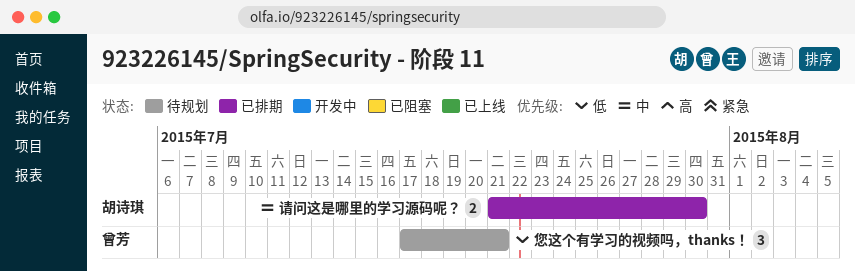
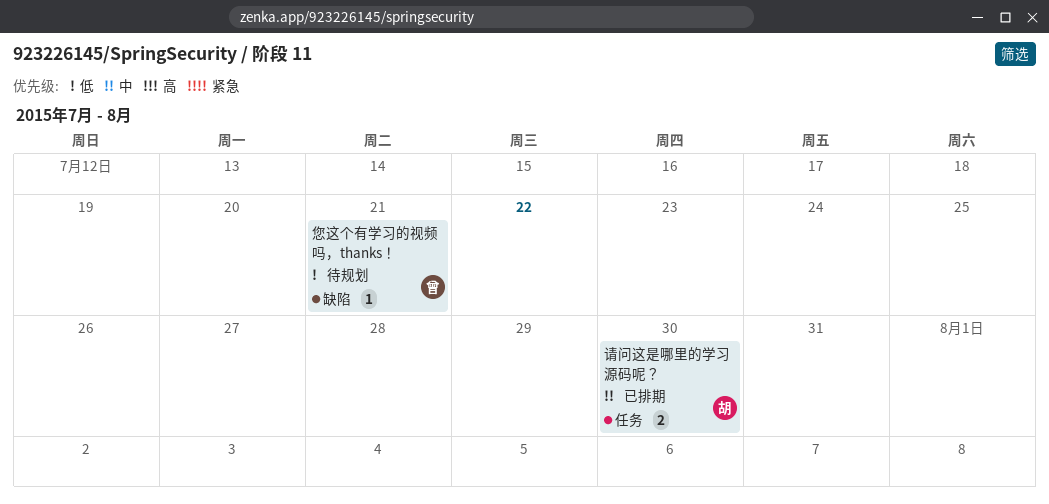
您这个有学习的视频吗，thanks！, estimate: 3 -> 1

